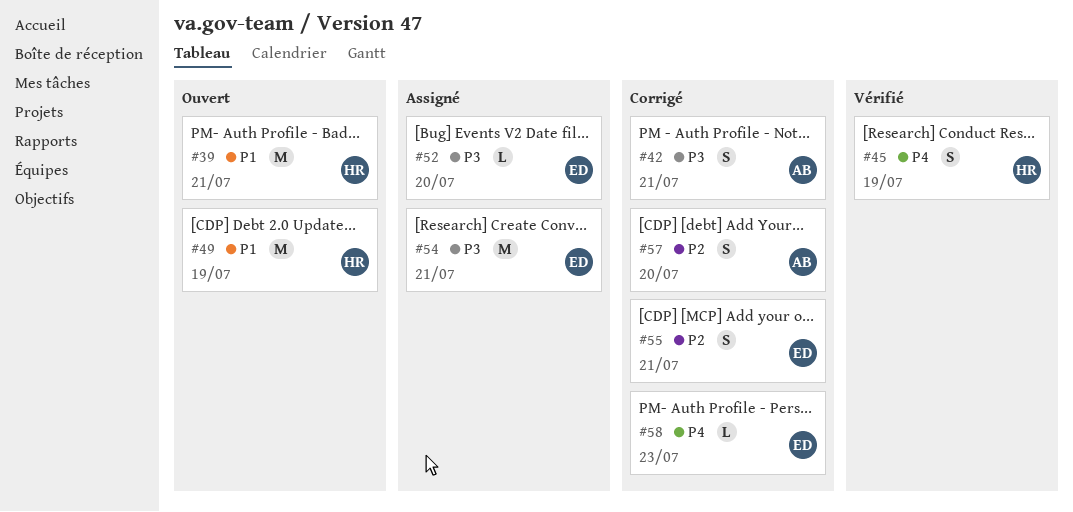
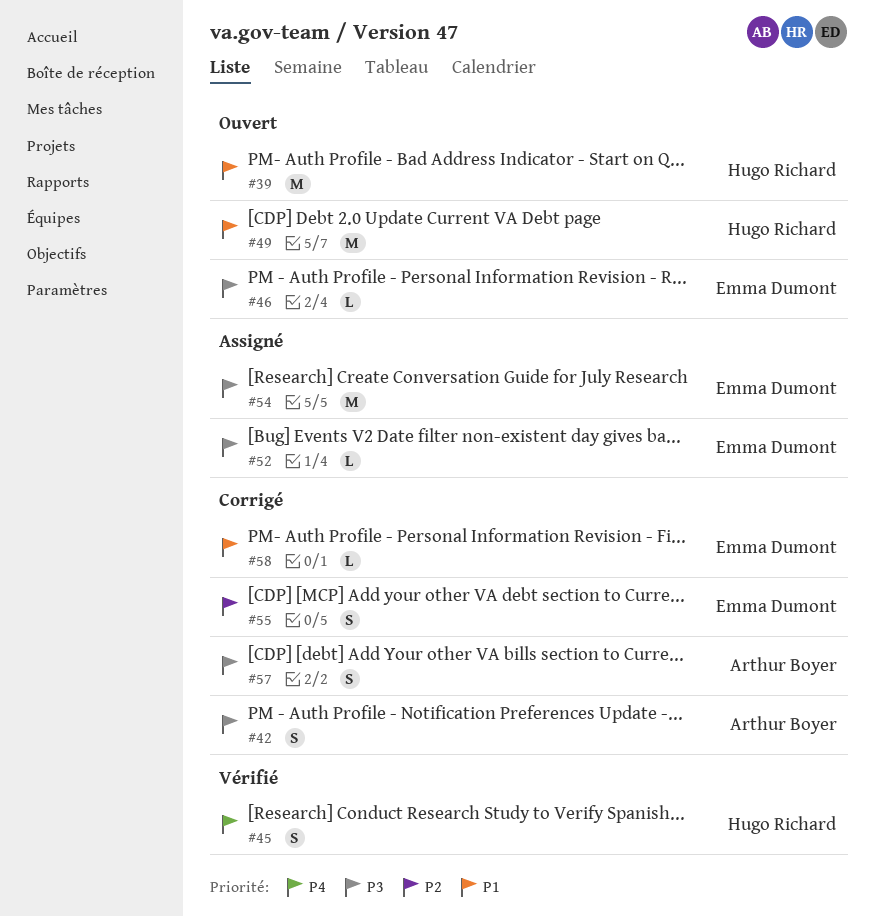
#46: none -> present
#57, priority: P2 -> P3
#58, priority: P4 -> P1

